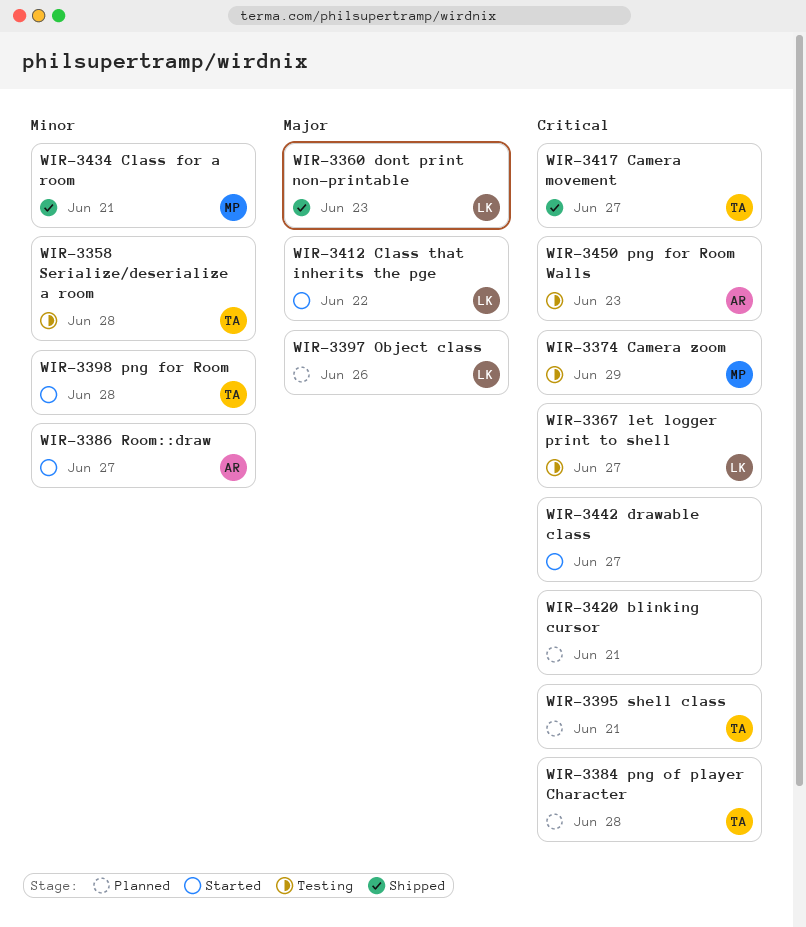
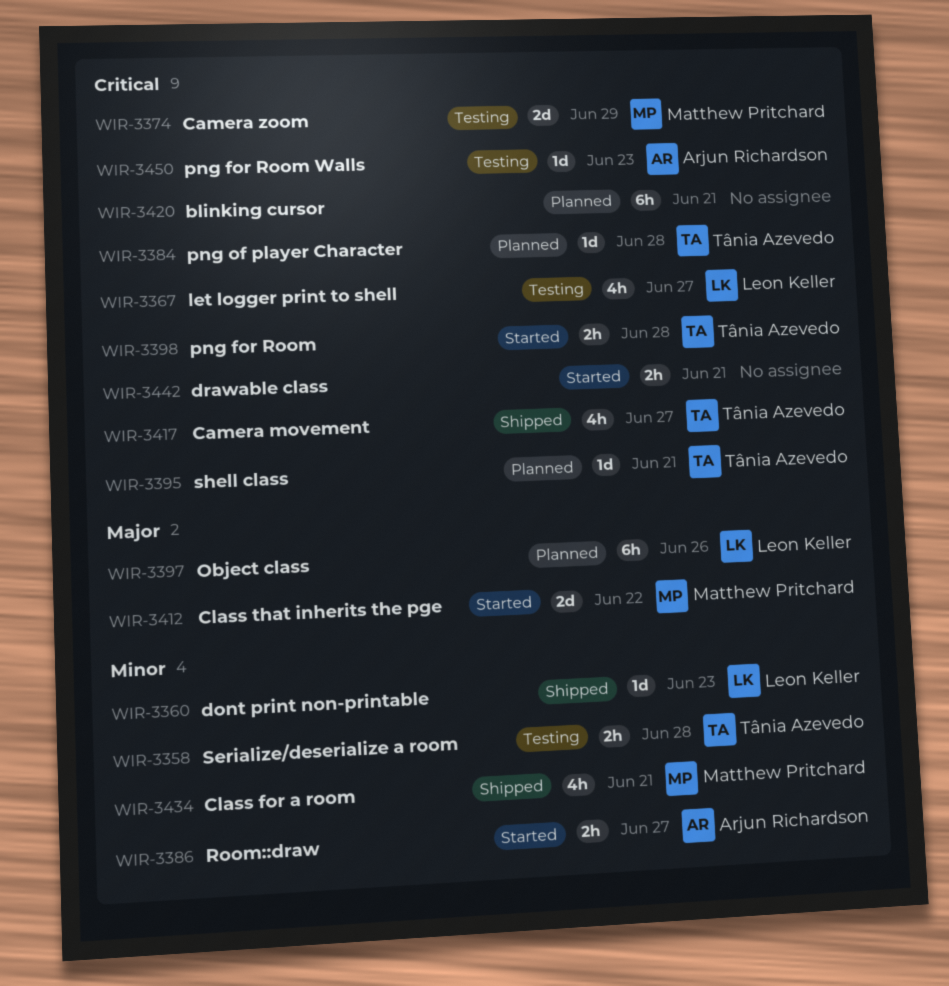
WIR-3360, priority: Major -> Minor
WIR-3398, priority: Minor -> Critical
WIR-3412, owner: Leon Keller -> Matthew Pritchard
WIR-3442, due: Jun 27 -> Jun 21

